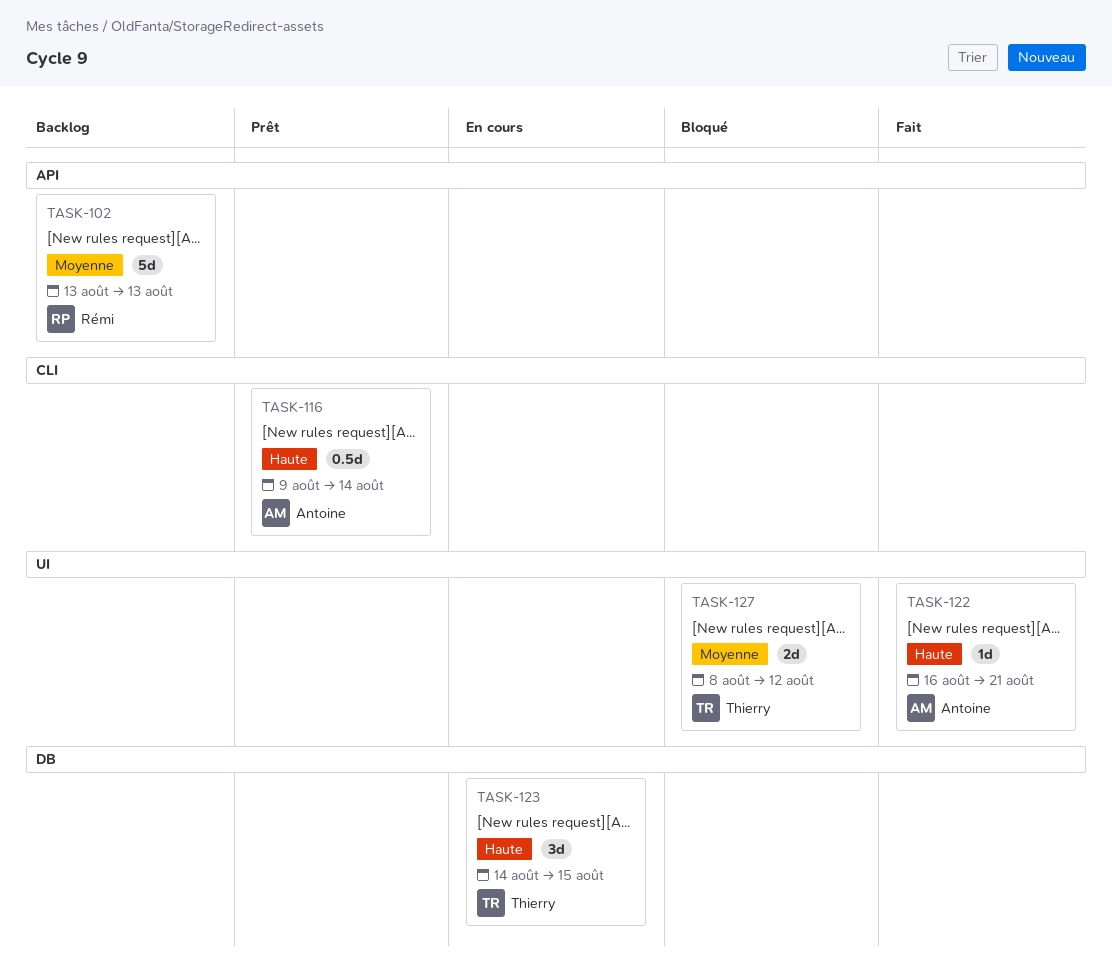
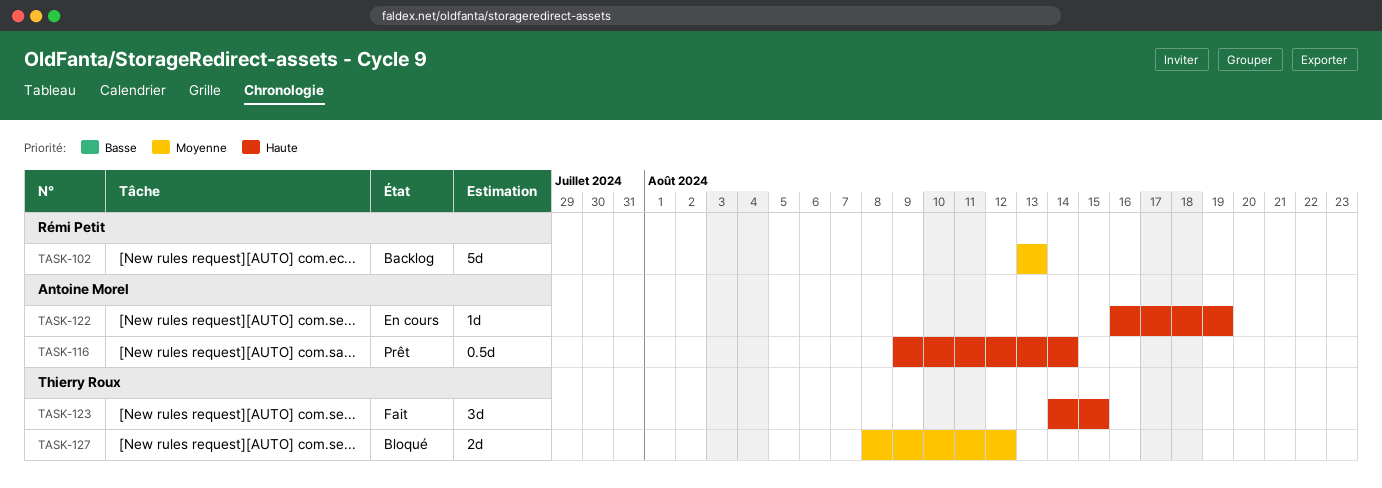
TASK-122, status: Fait -> En cours
TASK-122, due: Aug 21 -> Aug 19
TASK-123, status: En cours -> Fait

